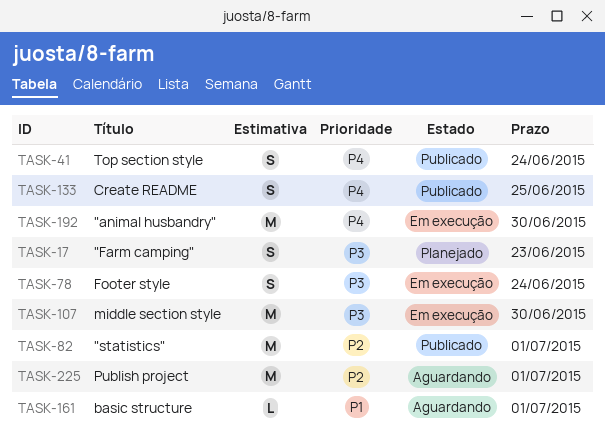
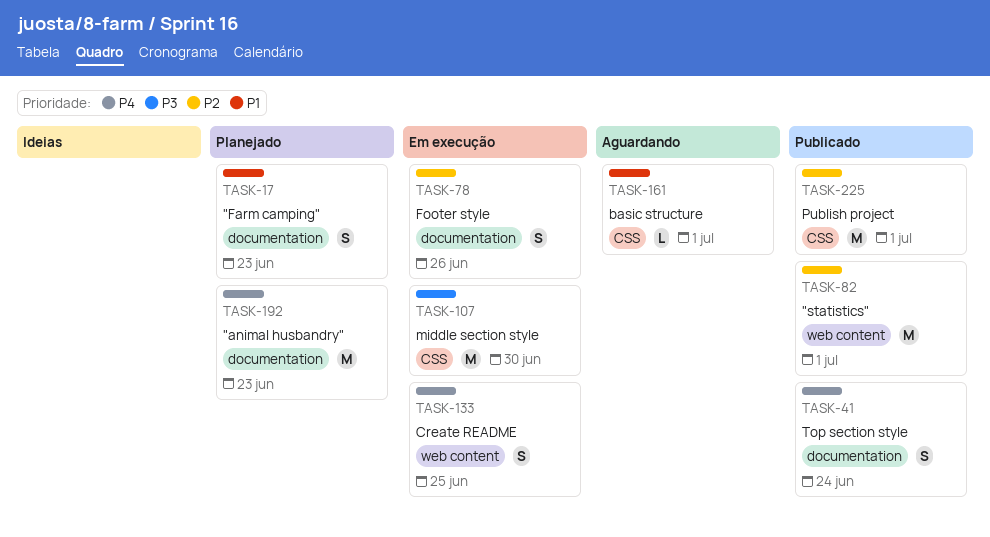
TASK-17, priority: P3 -> P1
TASK-78, priority: P3 -> P2
TASK-78, due: Jun 24 -> Jun 26
TASK-133, status: Publicado -> Em execução
TASK-192, status: Em execução -> Planejado
TASK-192, due: Jun 30 -> Jun 23
TASK-225, status: Aguardando -> Publicado

